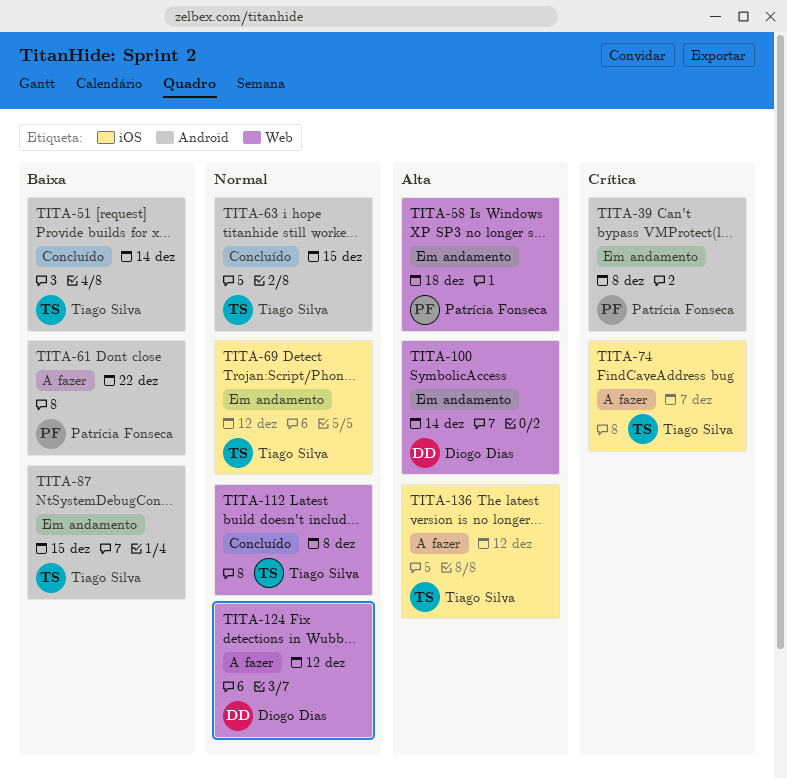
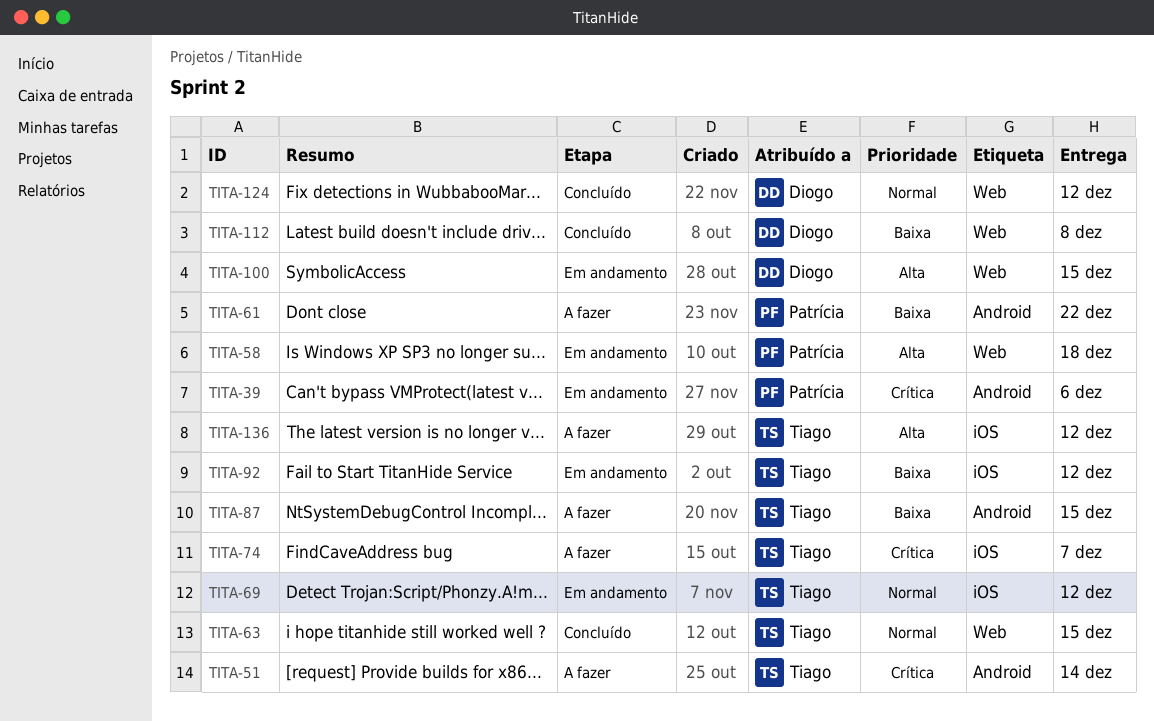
TITA-39, due: Dec 8 -> Dec 6
TITA-51, status: Concluído -> A fazer
TITA-51, priority: Baixa -> Crítica
TITA-63, label: Android -> Web
TITA-87, status: Em andamento -> A fazer
TITA-92: none -> present
TITA-100, due: Dec 14 -> Dec 15
TITA-112, owner: Tiago Silva -> Diogo Dias
TITA-112, priority: Normal -> Baixa
TITA-124, status: A fazer -> Concluído

